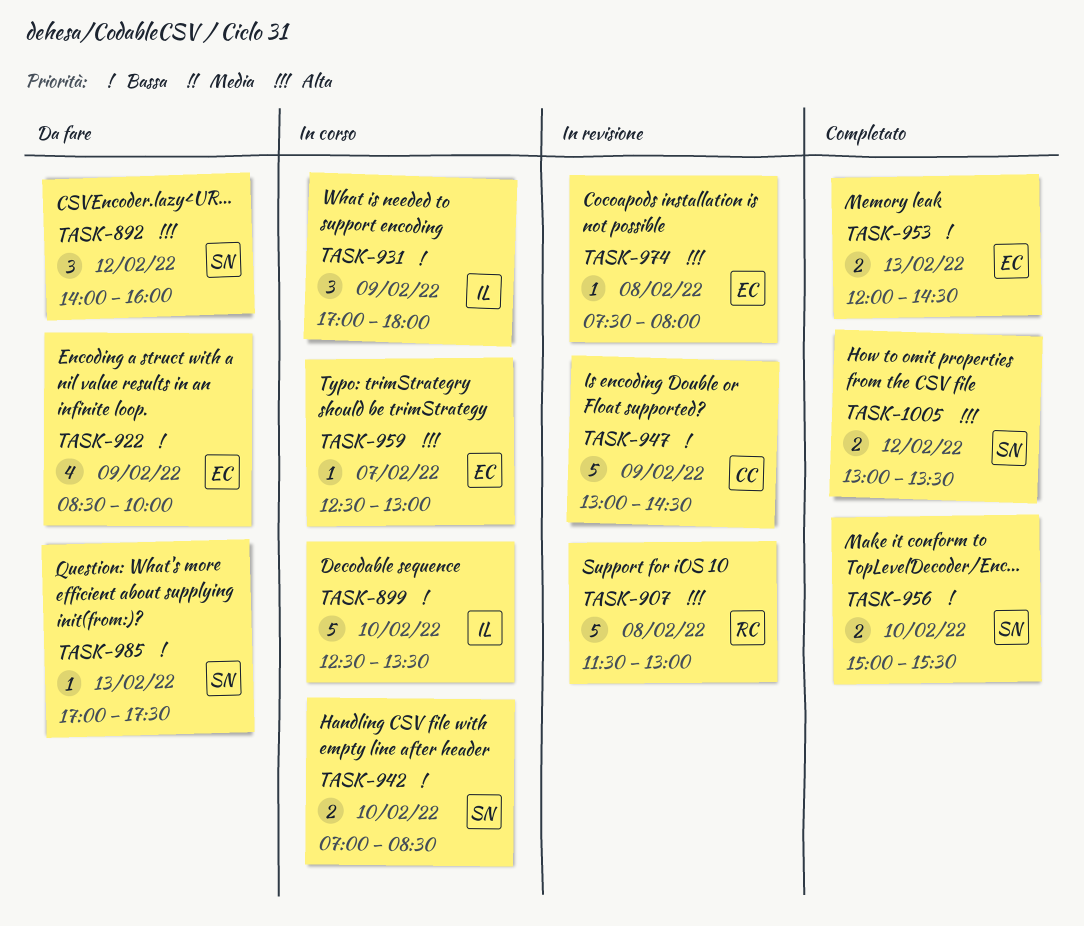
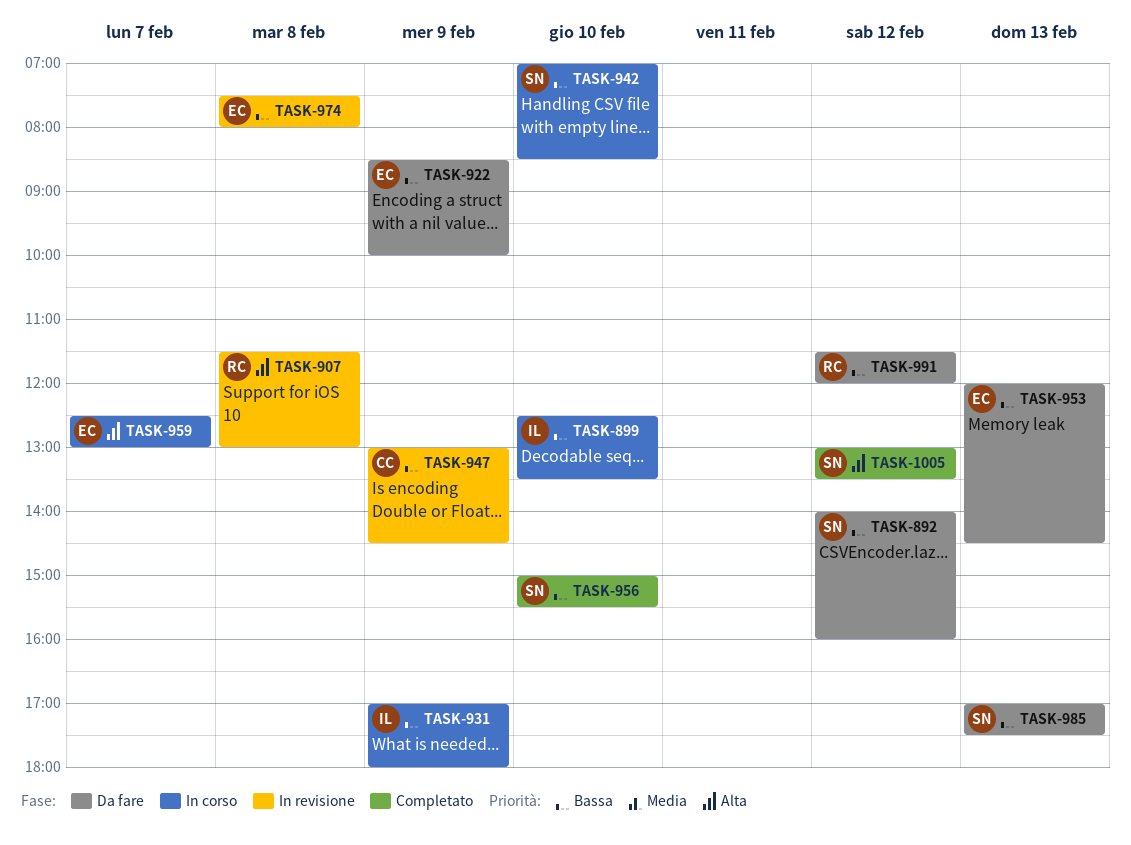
TASK-892, priority: Alta -> Bassa
TASK-953, status: Completato -> Da fare
TASK-974, priority: Alta -> Bassa
TASK-991: none -> present

